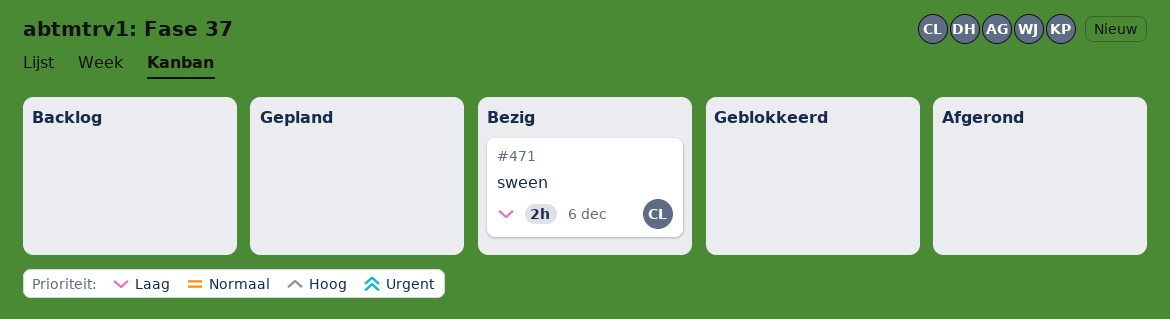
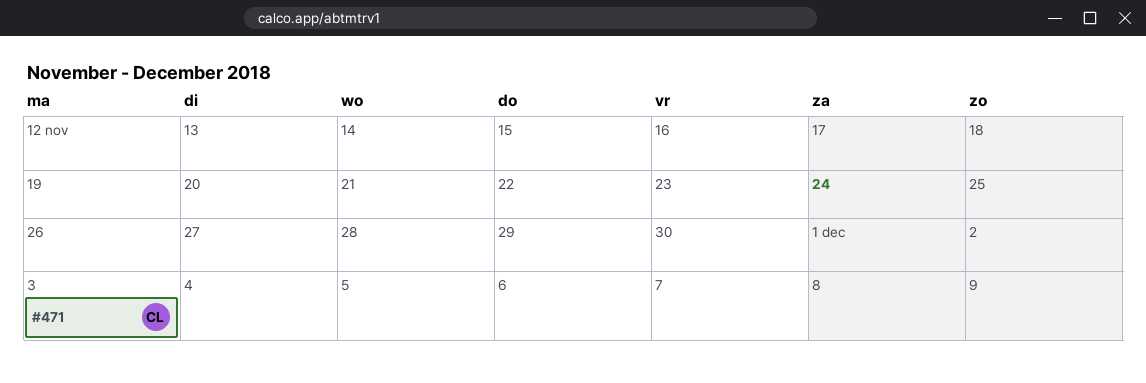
#471, due: Dec 6 -> Dec 3

